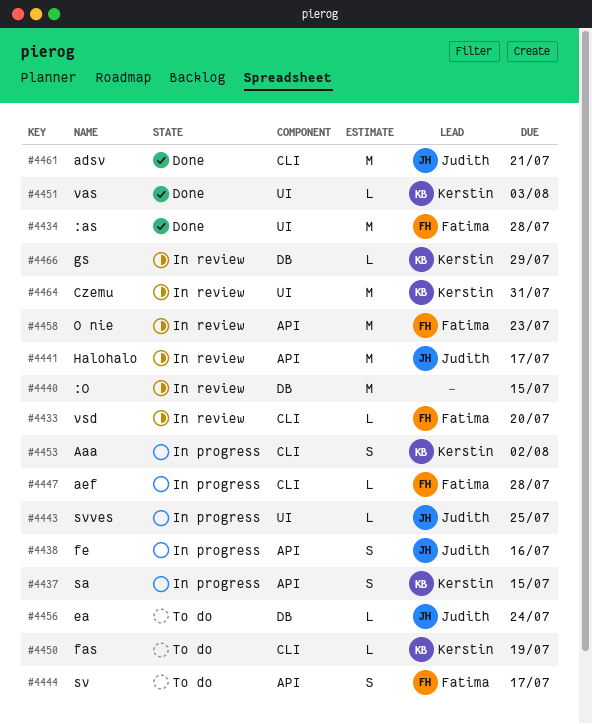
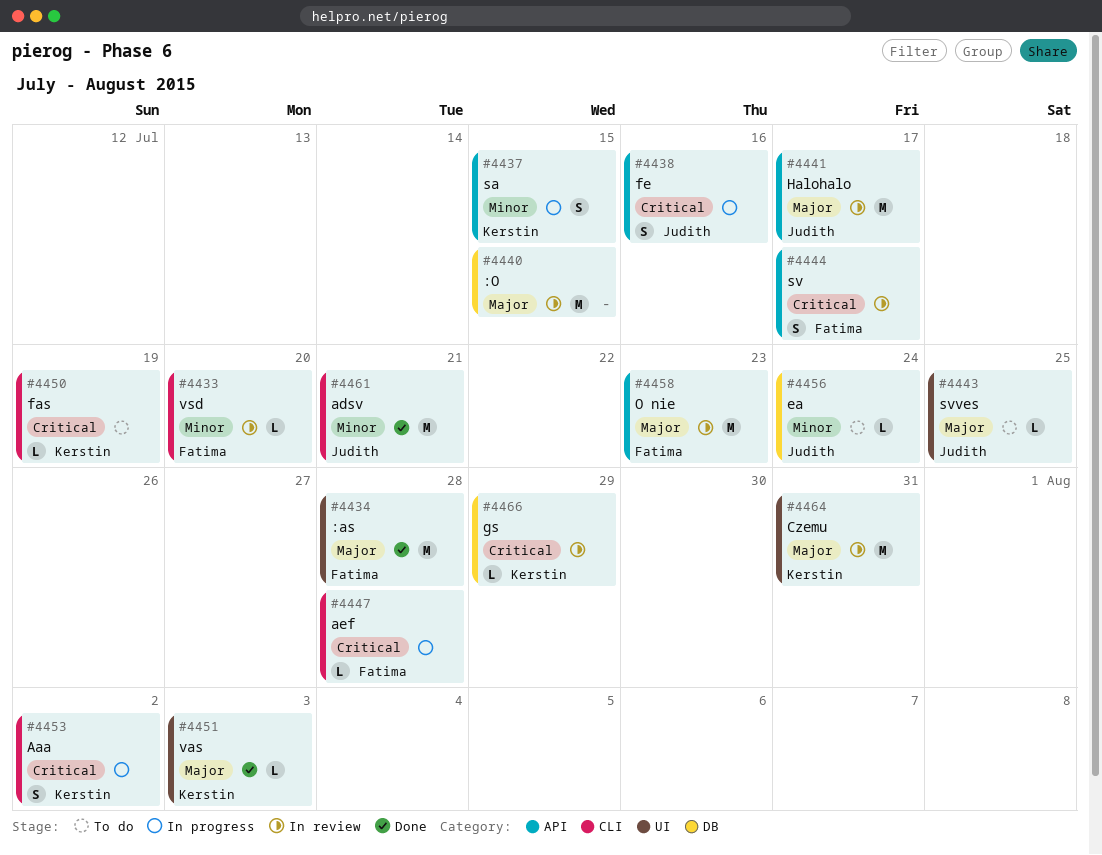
#4443, status: In progress -> To do
#4444, status: To do -> In review

